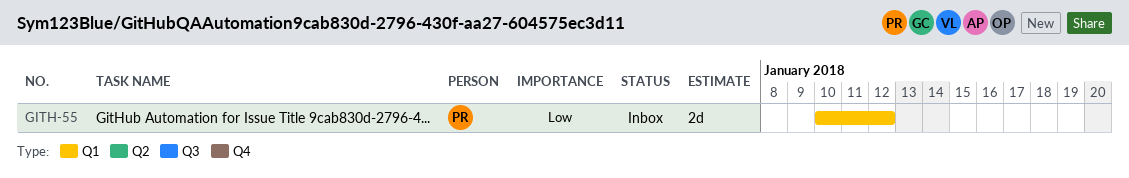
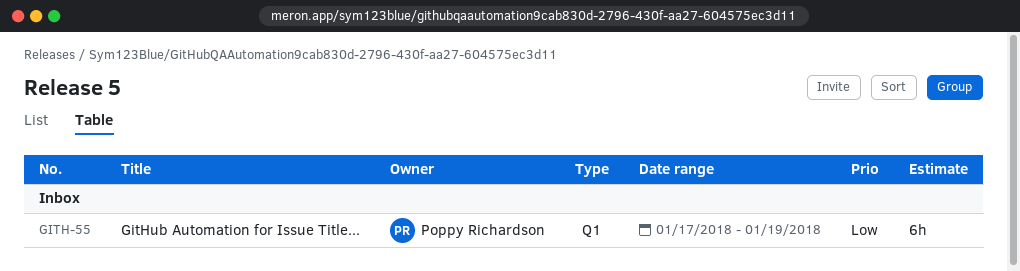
GITH-55, estimate: 2d -> 6h
GITH-55, start: Jan 10 -> Jan 17
GITH-55, due: Jan 12 -> Jan 19

